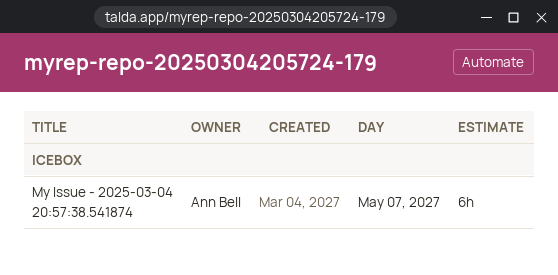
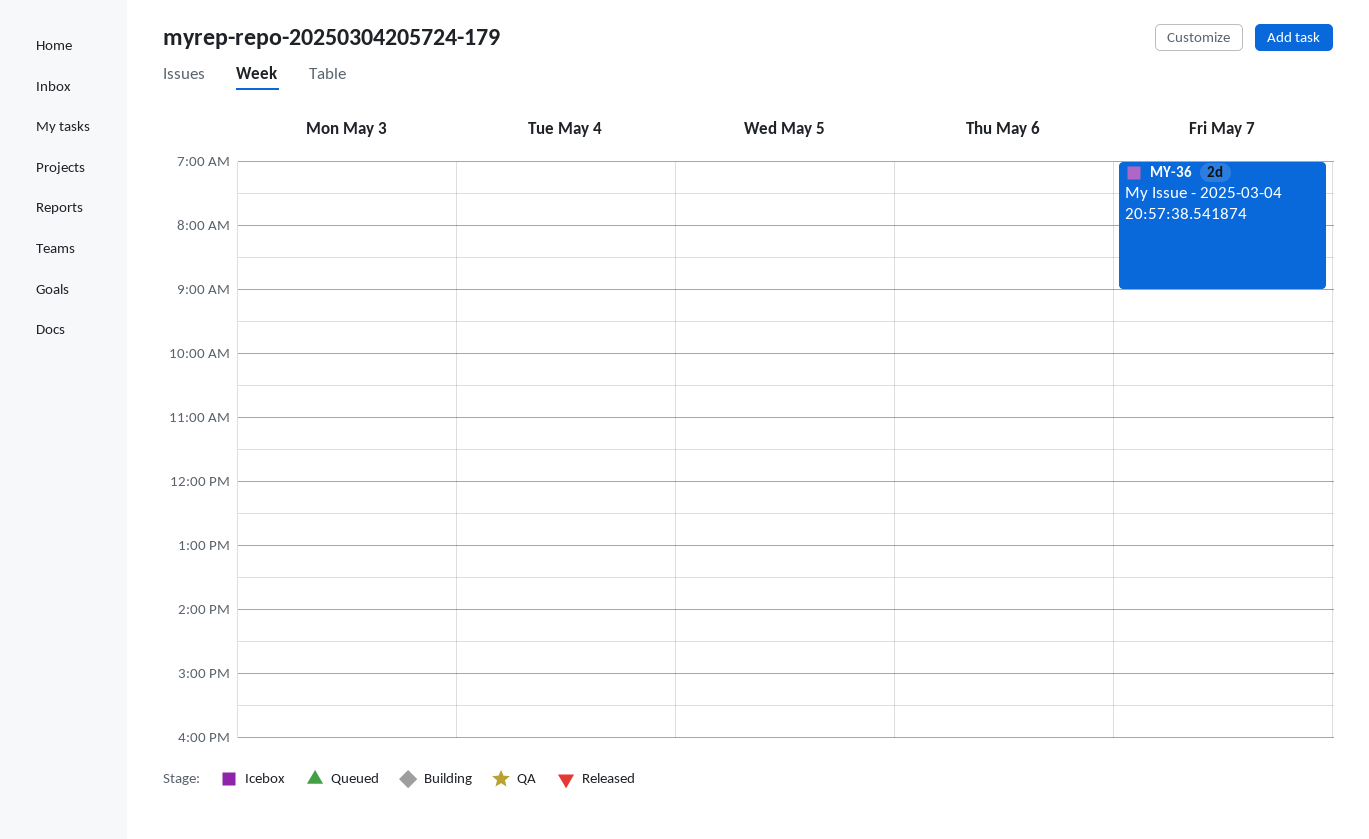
My Issue - 2025-03-04 20:57:38.541874, estimate: 6h -> 2d

